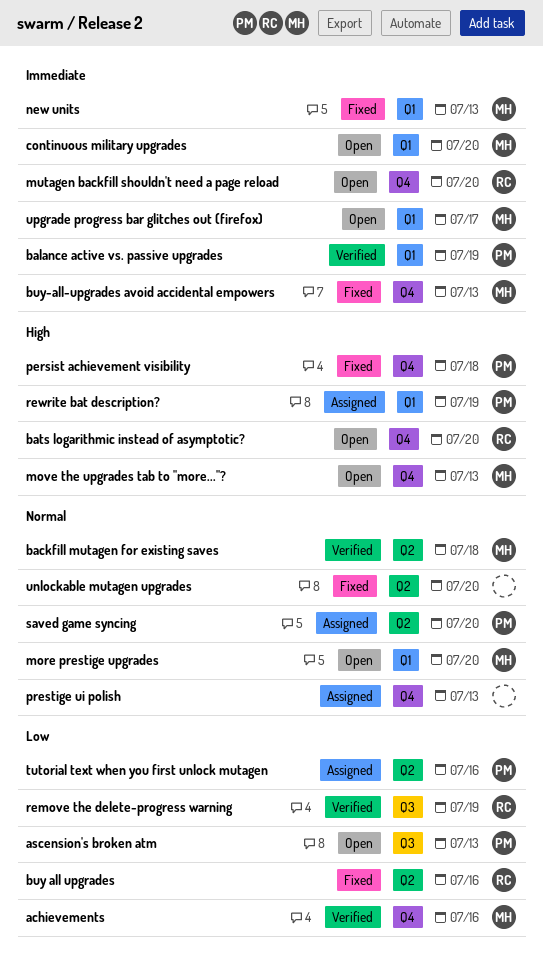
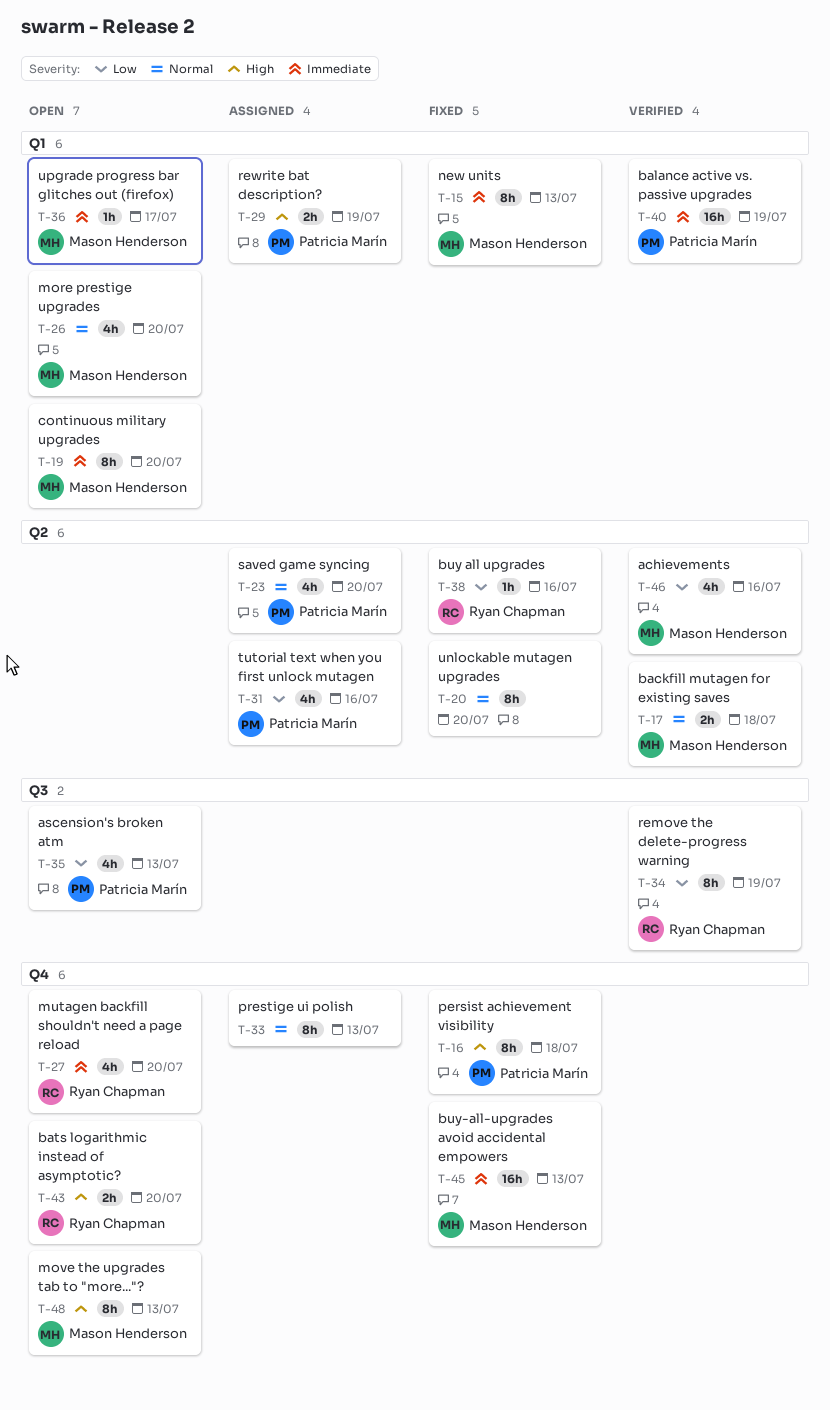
achievements, label: Q4 -> Q2

